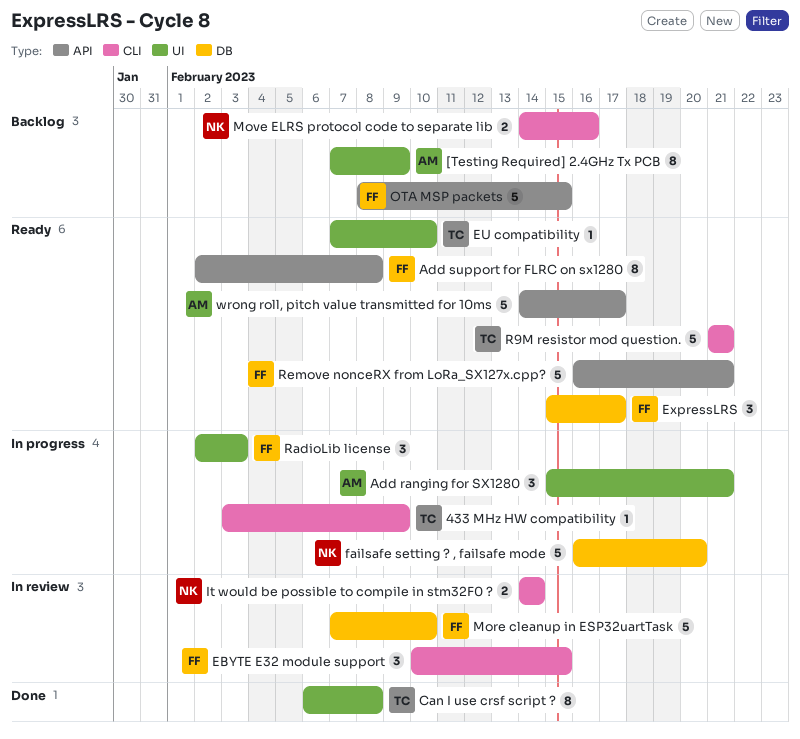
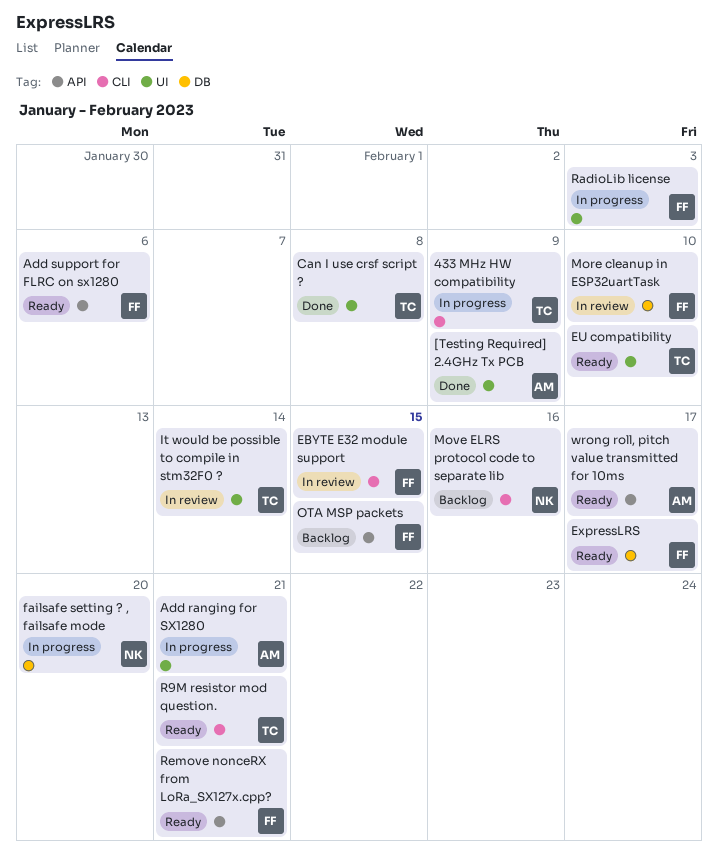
[Testing Required] 2.4GHz Tx PCB, status: Backlog -> Done
Add support for FLRC on sx1280, due: Feb 8 -> Feb 6
It would be possible to compile in stm32F0 ?, owner: NK -> TC
It would be possible to compile in stm32F0 ?, label: CLI -> UI

